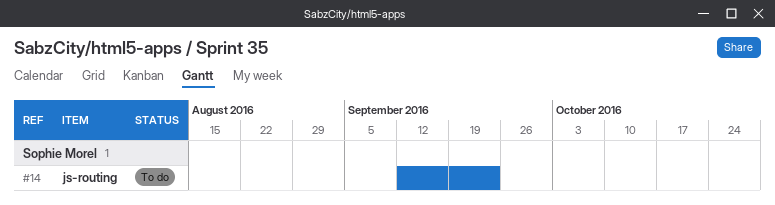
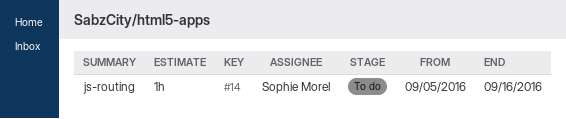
#14, start: Sep 12 -> Sep 5
#14, due: Sep 23 -> Sep 16

